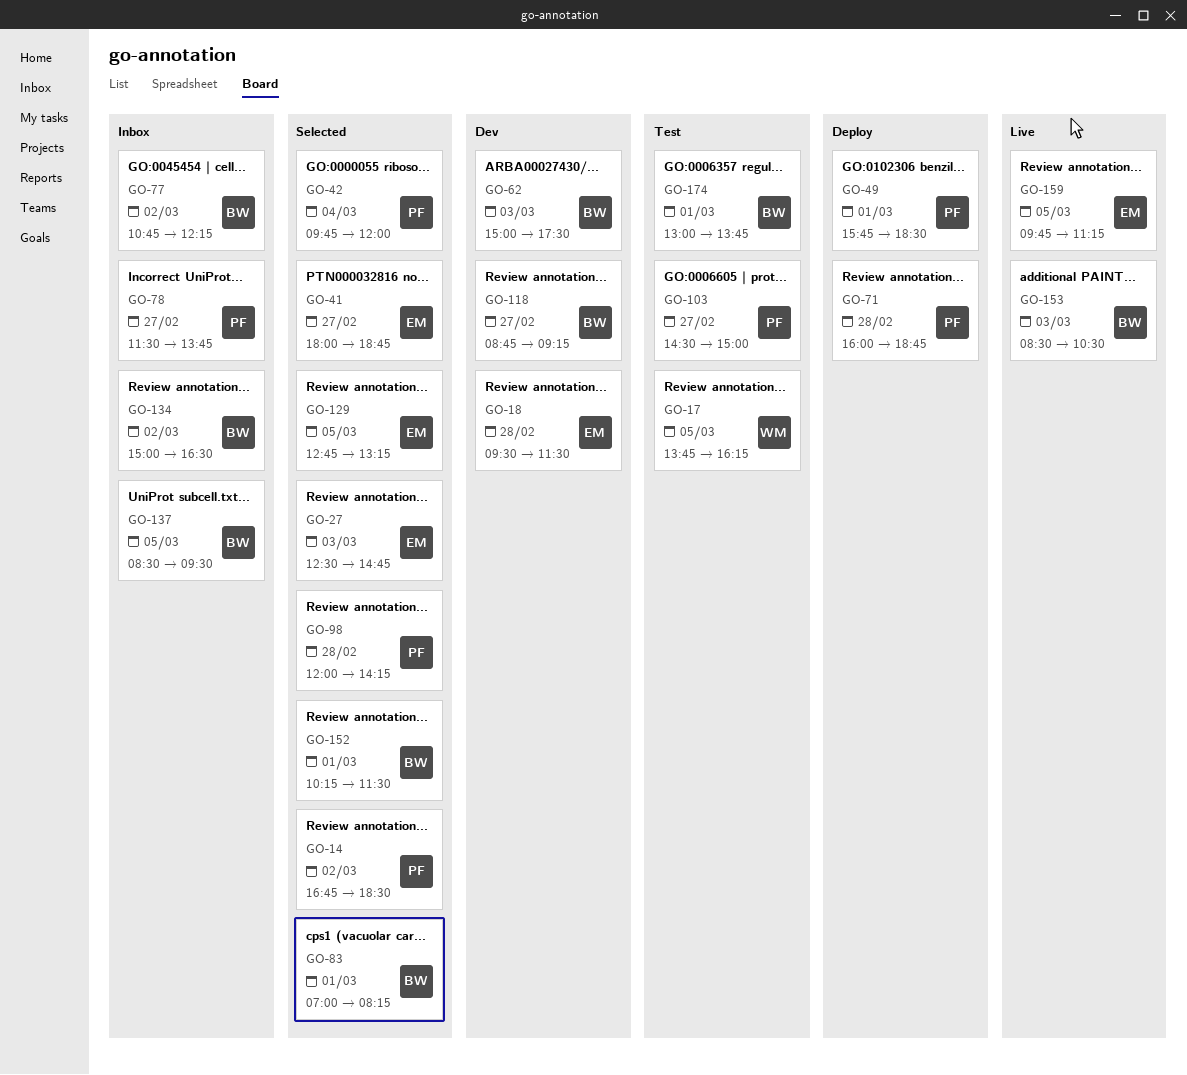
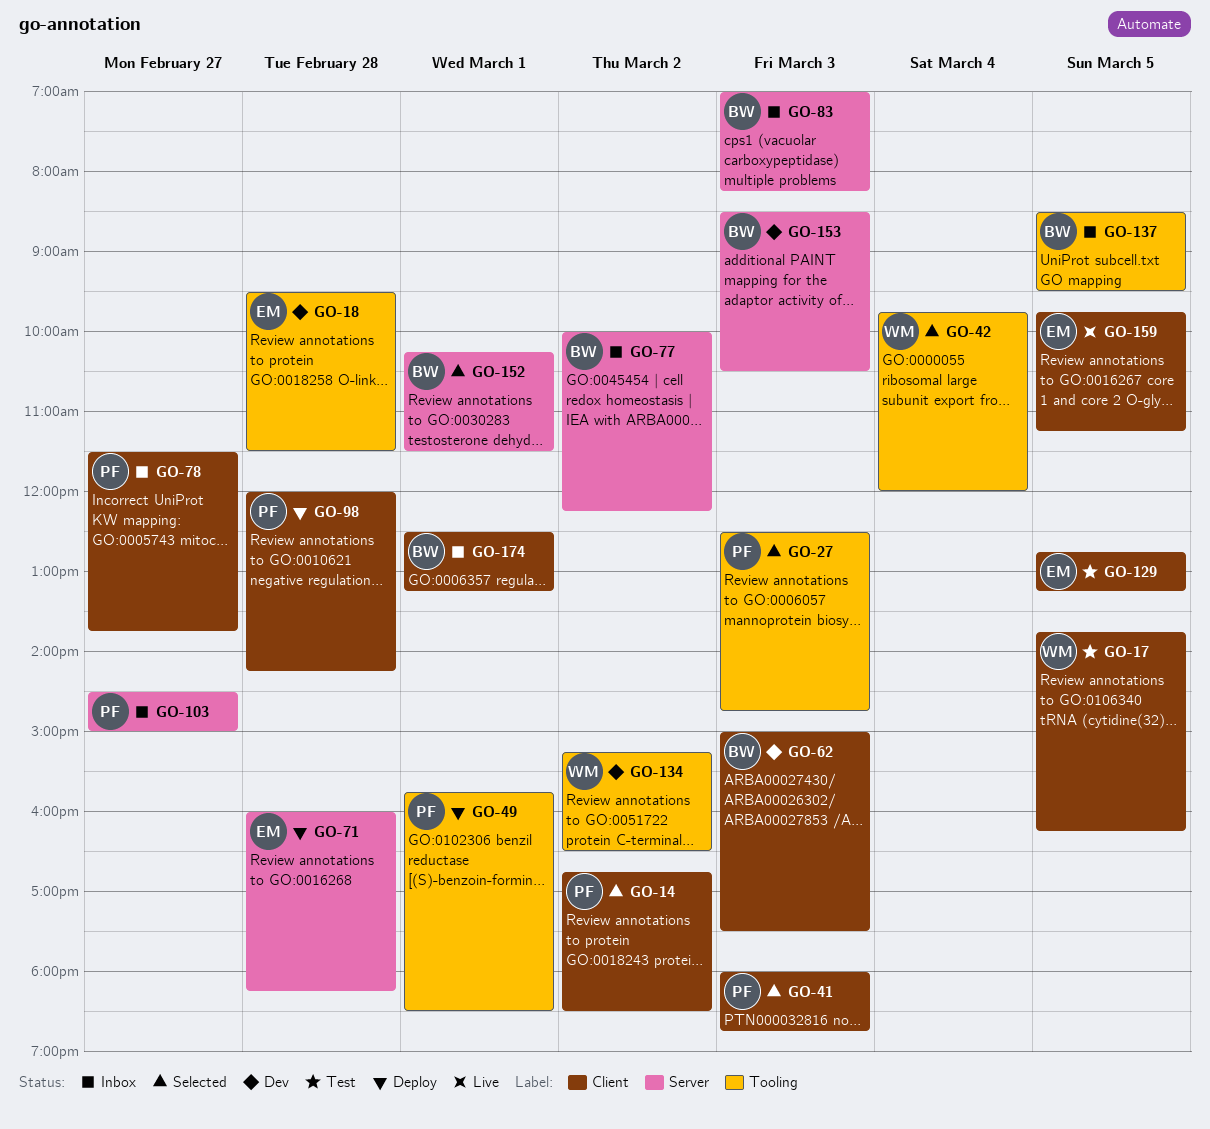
GO-27, owner: EM -> PF
GO-41, owner: EM -> PF
GO-41, day: Feb 27 -> Mar 3
GO-42, owner: PF -> WM
GO-71, owner: PF -> EM
GO-71, ends: 18:45 -> 18:15
GO-77, begins: 10:45 -> 10:00
GO-83, status: Selected -> Inbox
GO-83, day: Mar 1 -> Mar 3
GO-98, status: Selected -> Deploy
GO-103, status: Test -> Inbox
GO-118: present -> none
GO-129, status: Selected -> Test
GO-134, status: Inbox -> Dev
GO-134, owner: BW -> WM
GO-134, begins: 15:00 -> 15:15
GO-153, status: Live -> Dev
GO-174, status: Test -> Inbox
GO-174, begins: 13:00 -> 12:30
GO-174, ends: 13:45 -> 13:15

